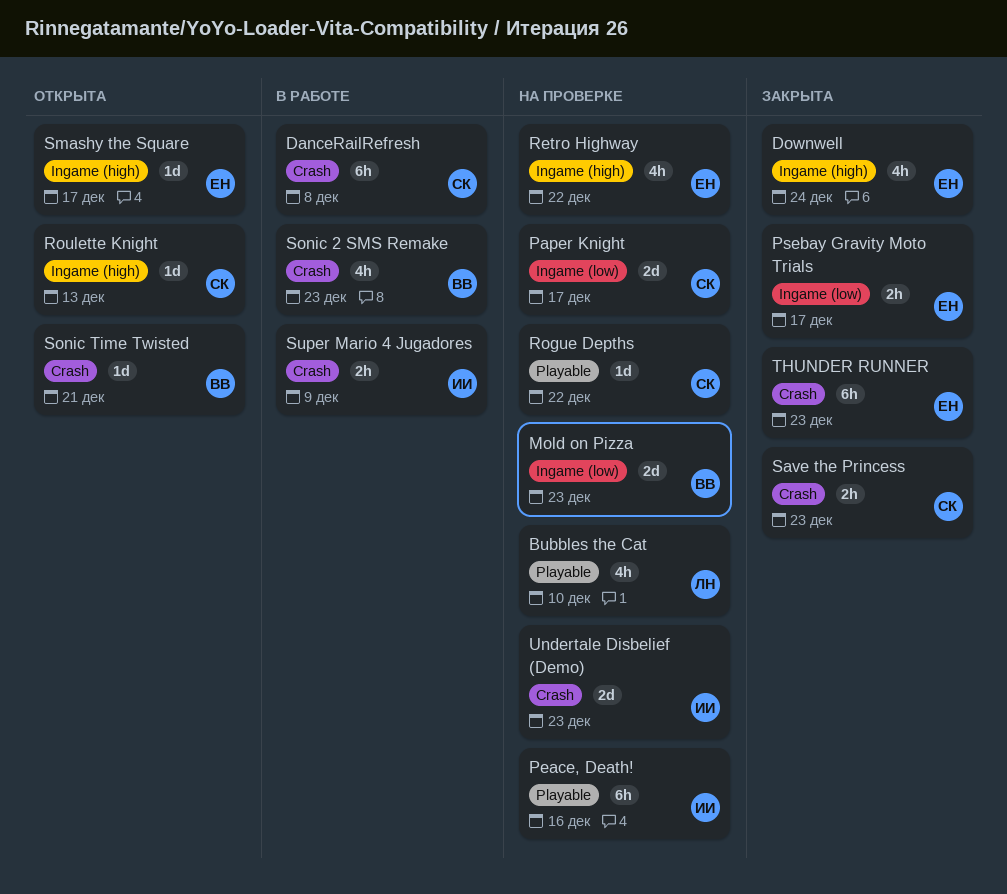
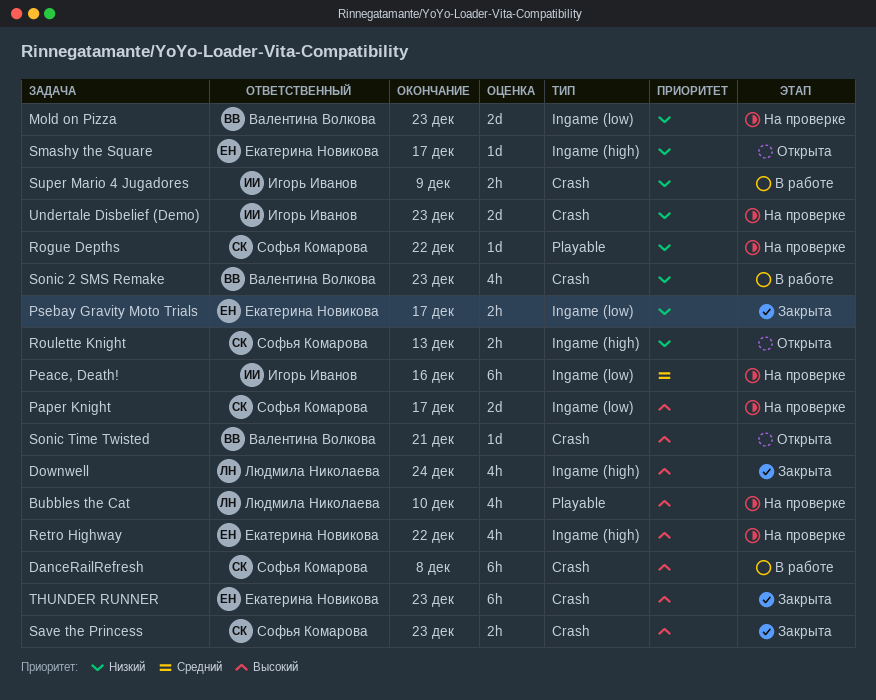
Downwell, owner: Екатерина Новикова -> Людмила Николаева
Peace, Death!, label: Playable -> Ingame (low)
Roulette Knight, estimate: 1d -> 2h

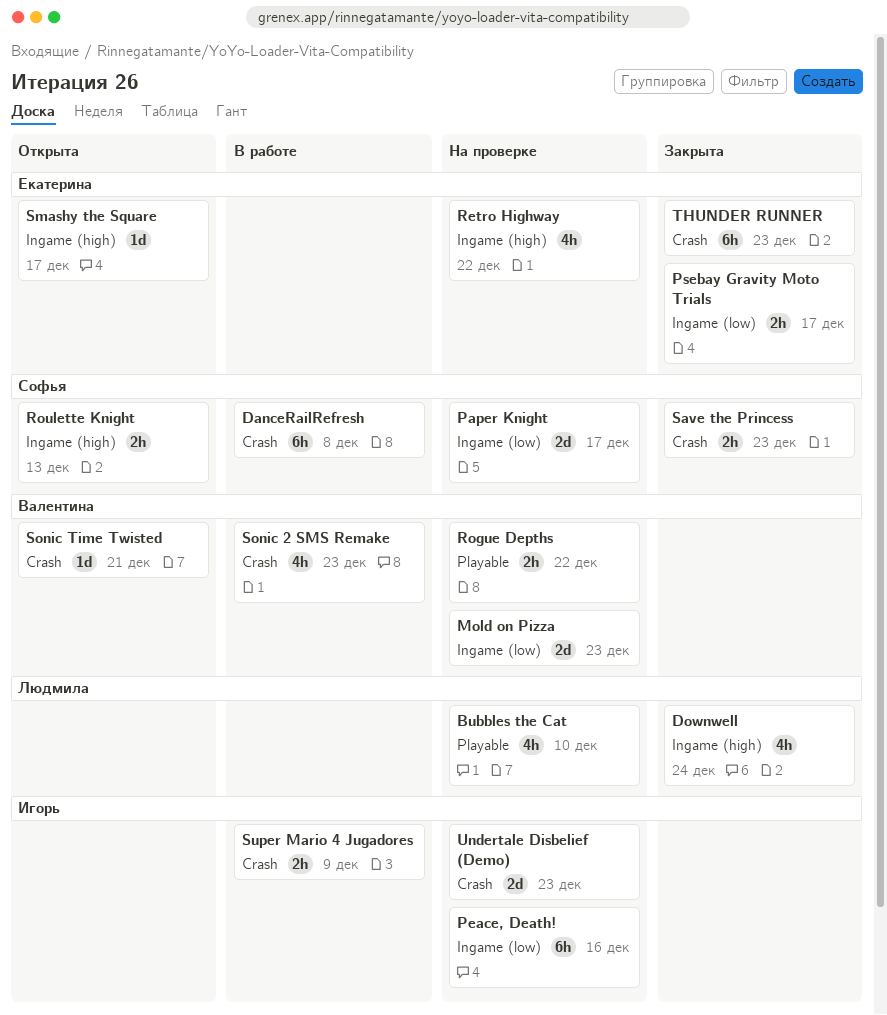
Rogue Depths, owner: Софья Комарова -> Валентина Волкова
Rogue Depths, estimate: 1d -> 2h

